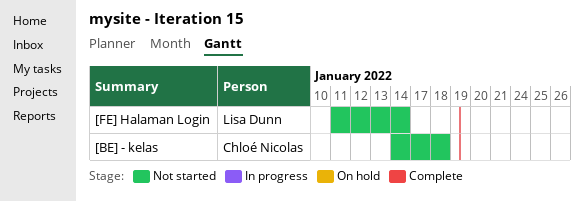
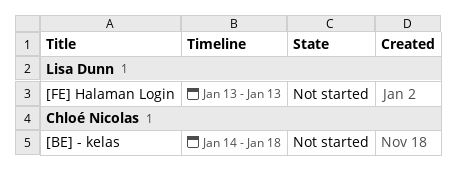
[FE] Halaman Login, start: Jan 11 -> Jan 13
[FE] Halaman Login, due: Jan 14 -> Jan 13

